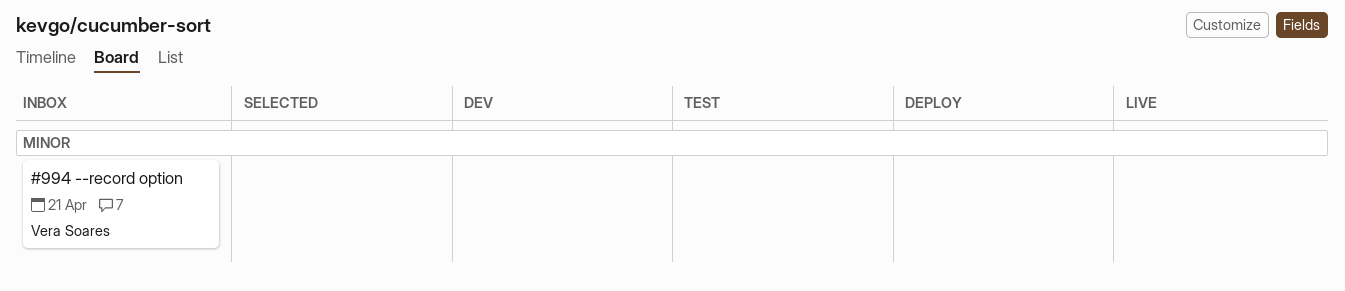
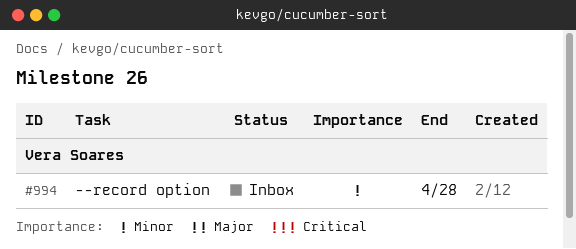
#994, due: Apr 21 -> Apr 28

